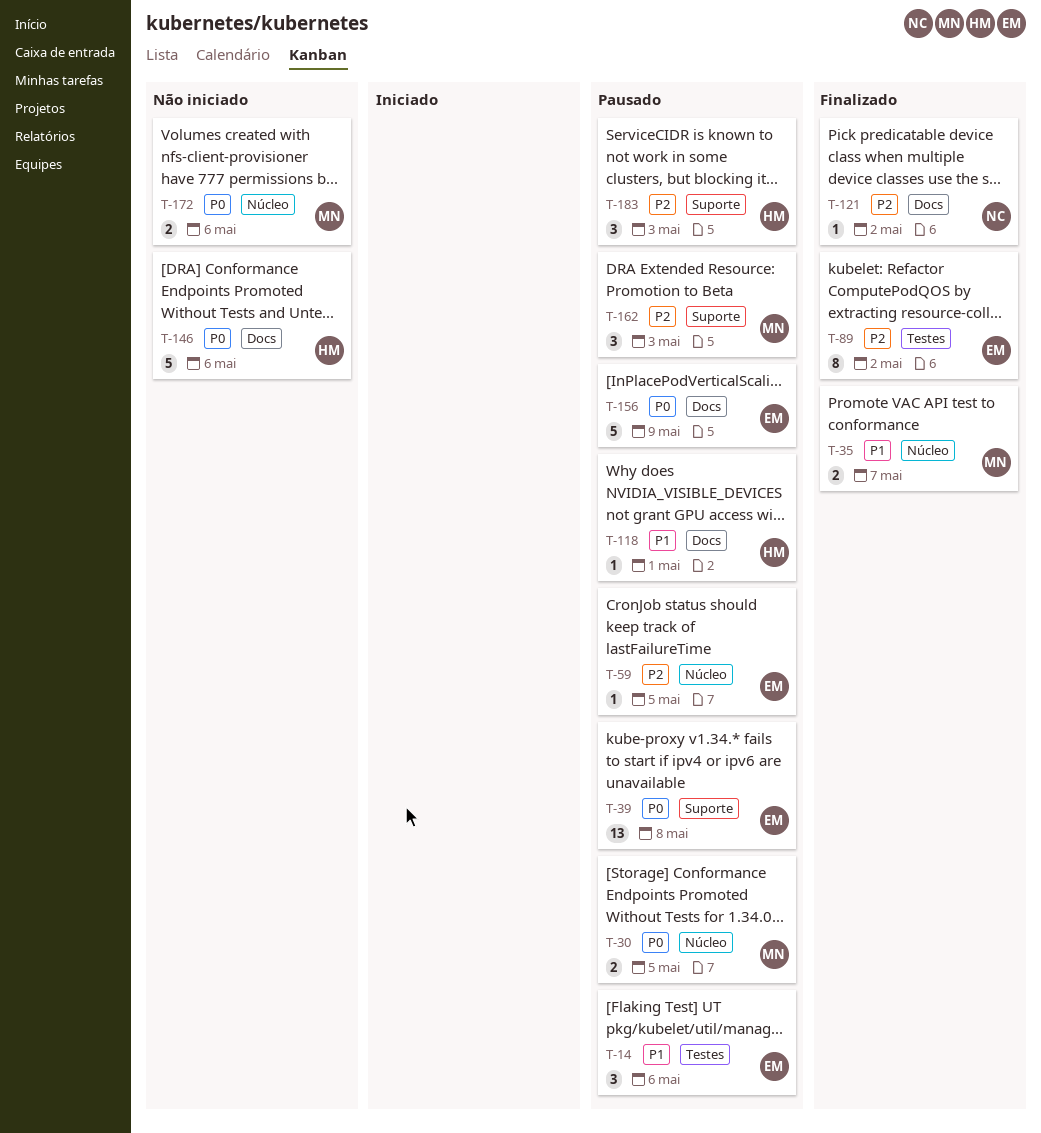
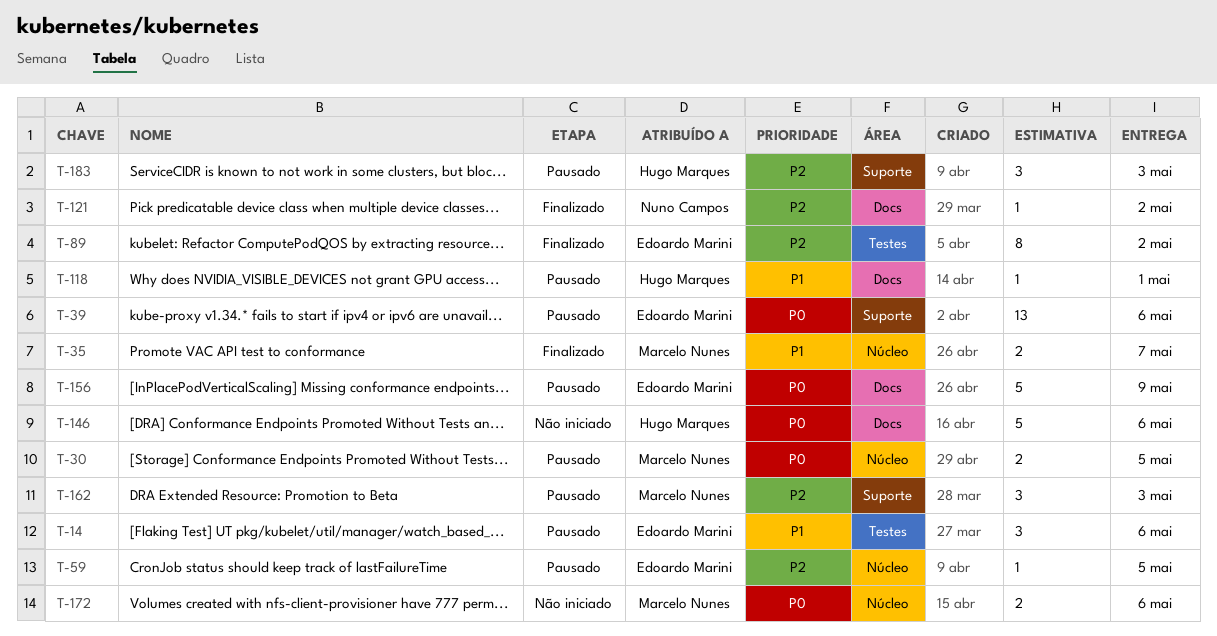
T-39, due: May 8 -> May 6

